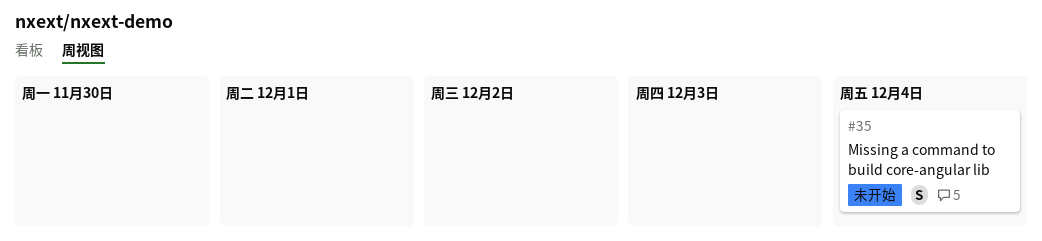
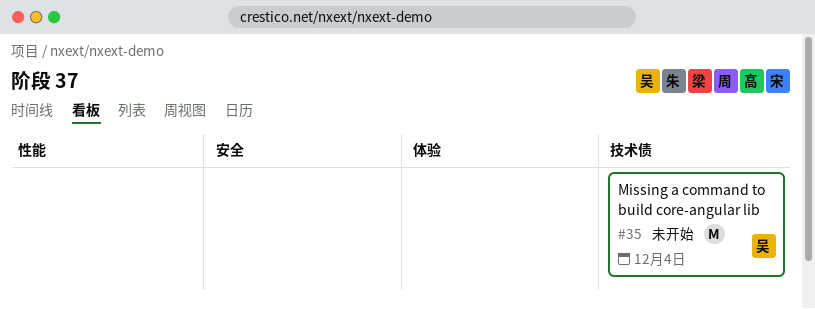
#35, estimate: S -> M

